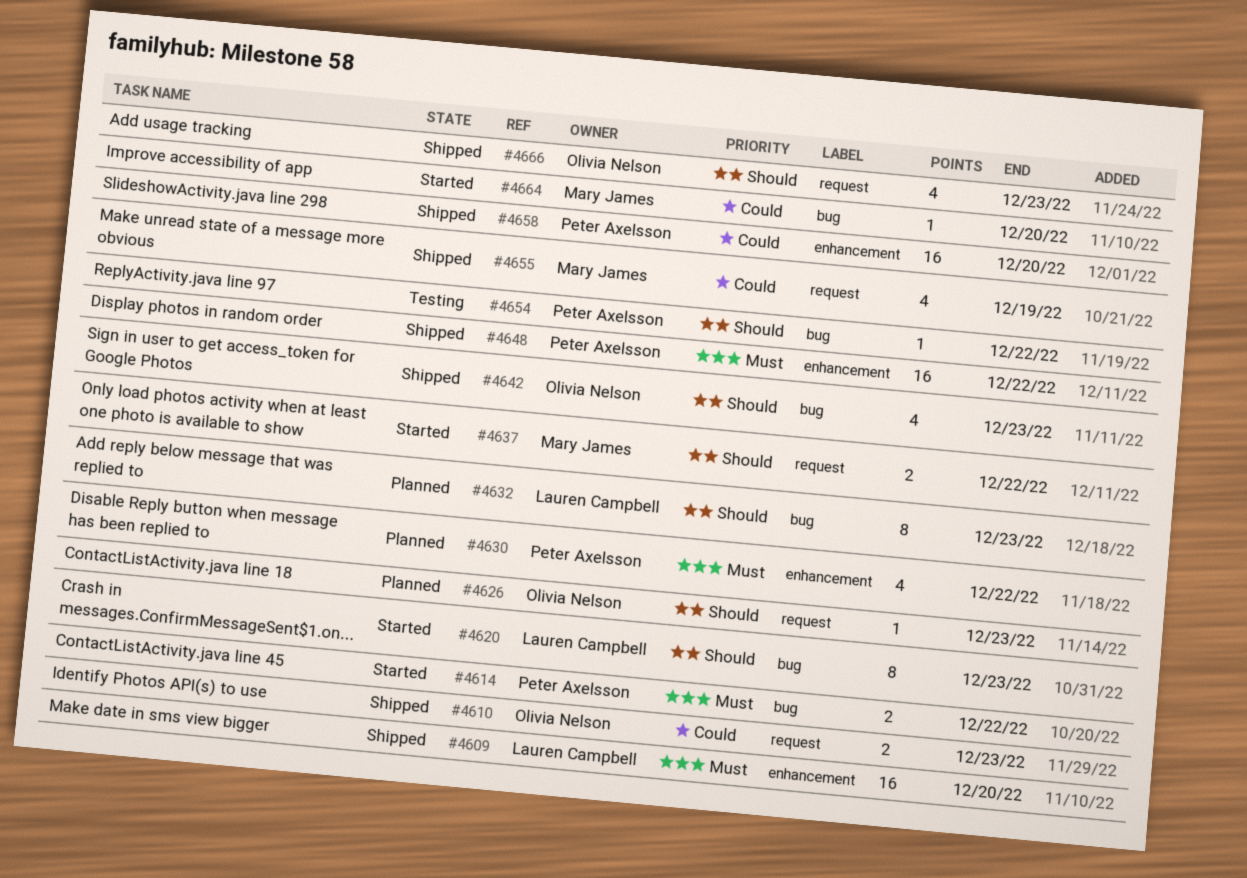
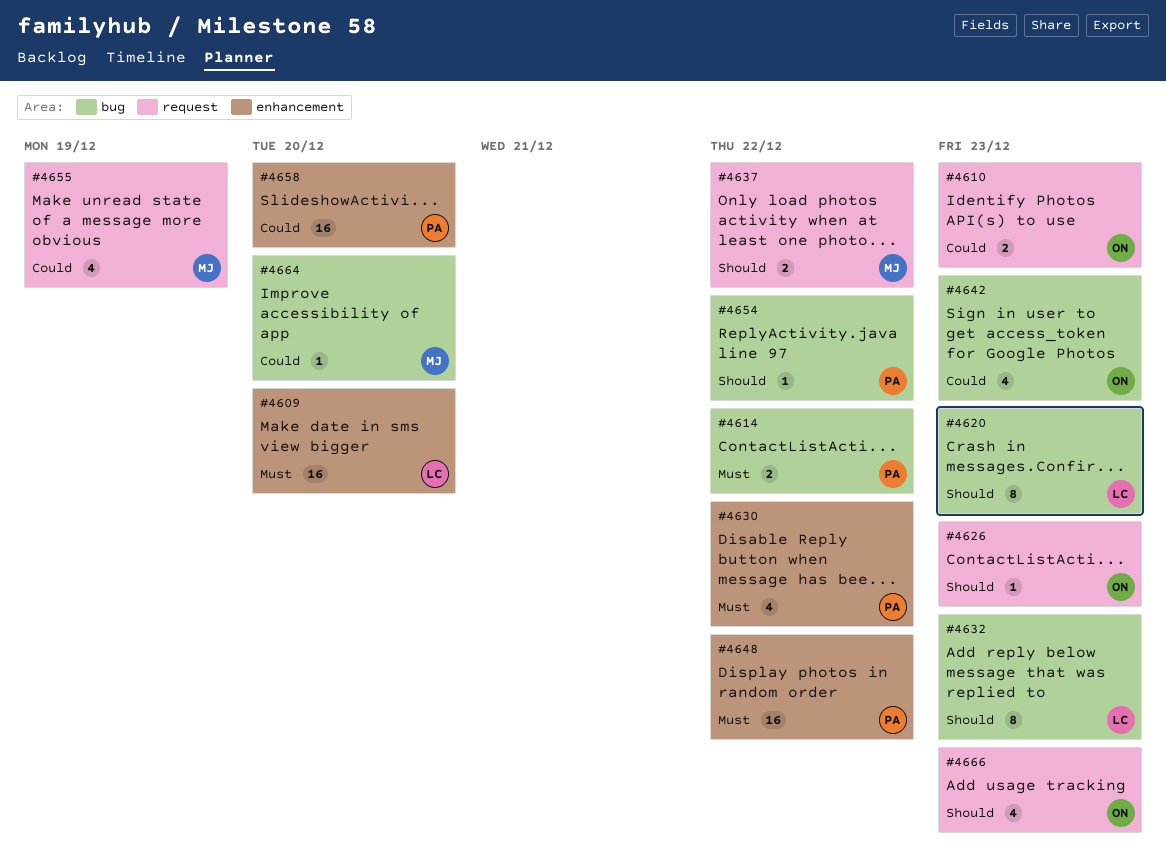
#4642, priority: Should -> Could

